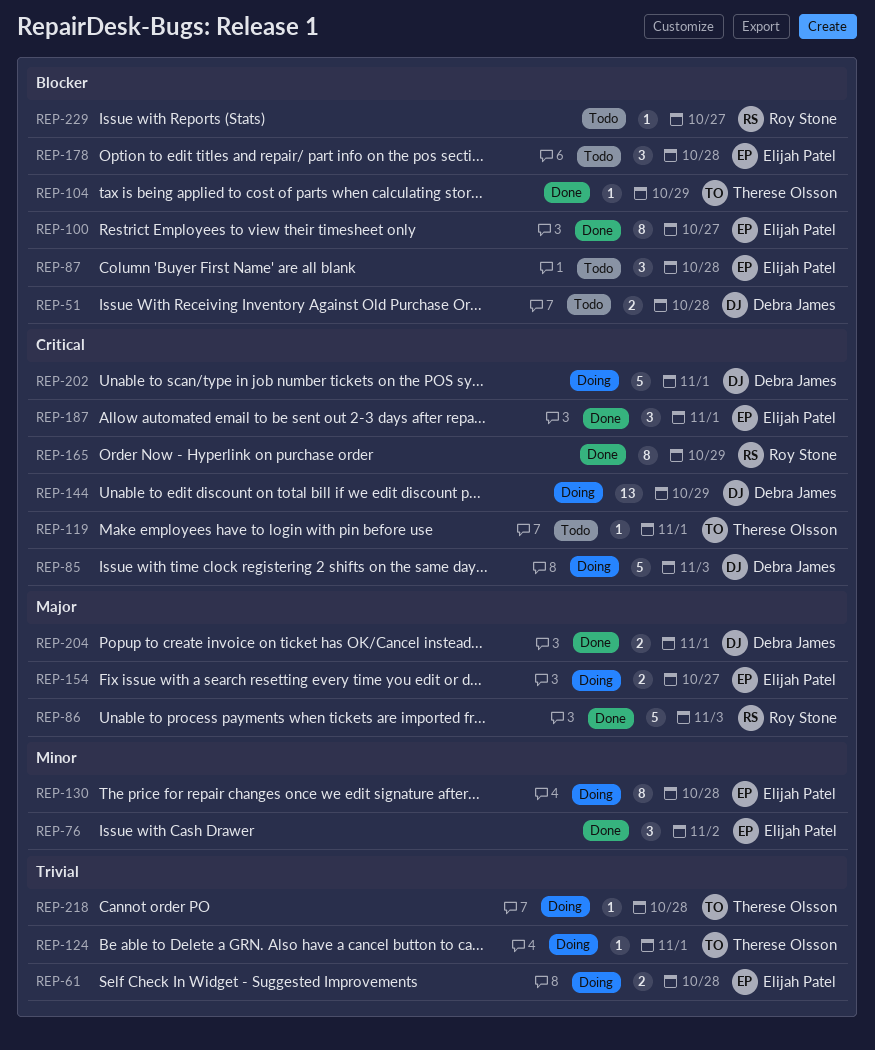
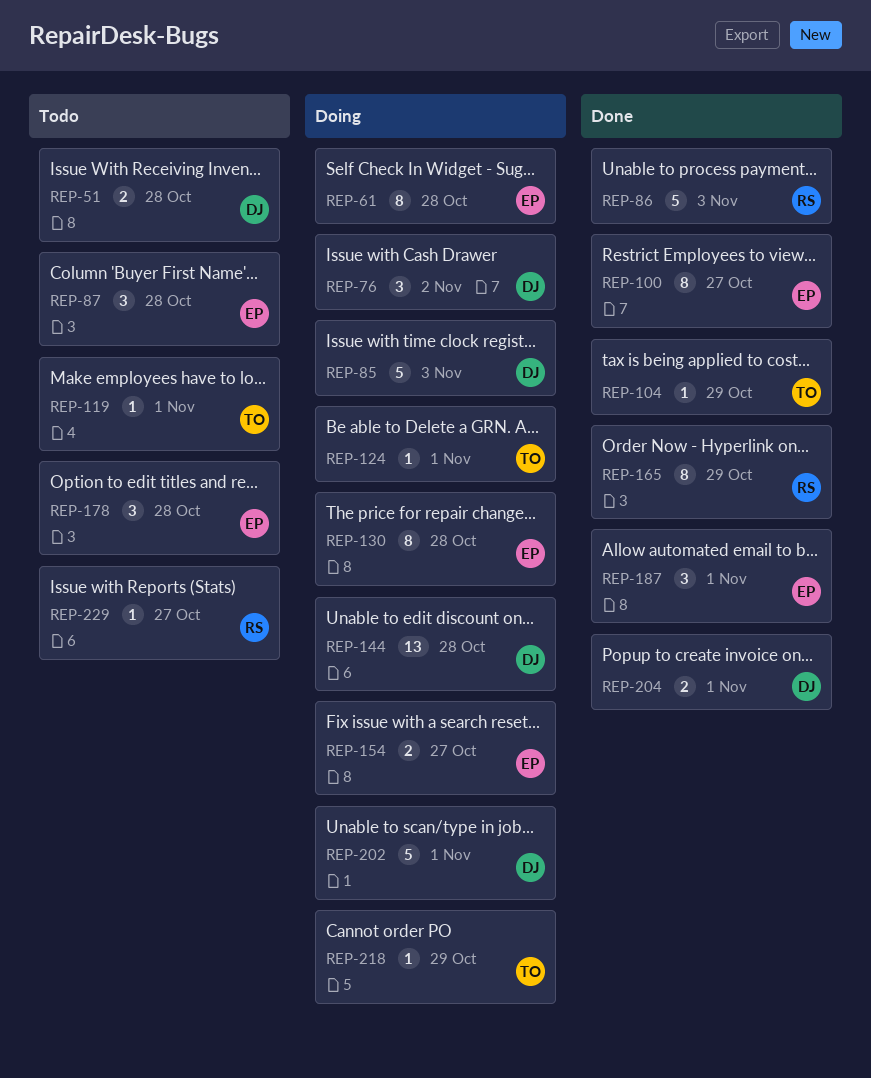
REP-61, estimate: 2 -> 8
REP-76, status: Done -> Doing
REP-76, owner: Elijah Patel -> Debra James
REP-144, due: Oct 29 -> Oct 28
REP-218, due: Oct 28 -> Oct 29

